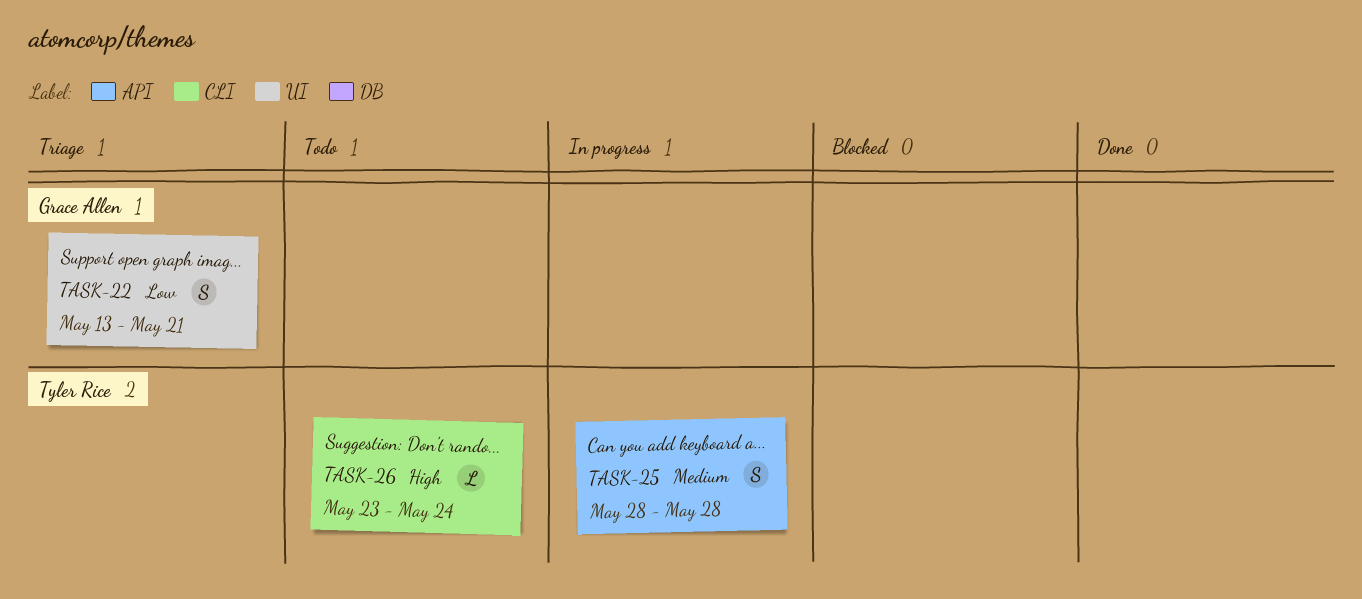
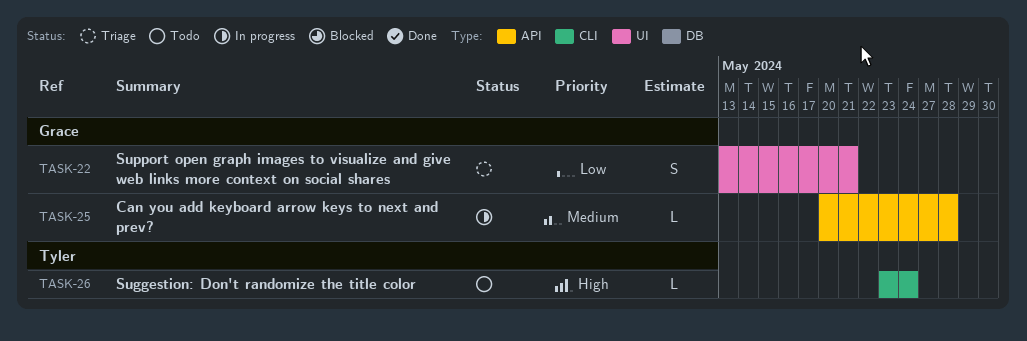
TASK-25, owner: Tyler Rice -> Grace Allen
TASK-25, estimate: S -> L
TASK-25, start: May 28 -> May 20

